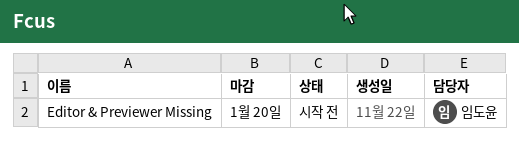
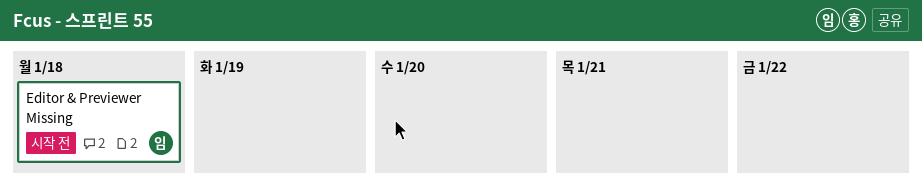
Editor & Previewer Missing, due: Jan 20 -> Jan 18

